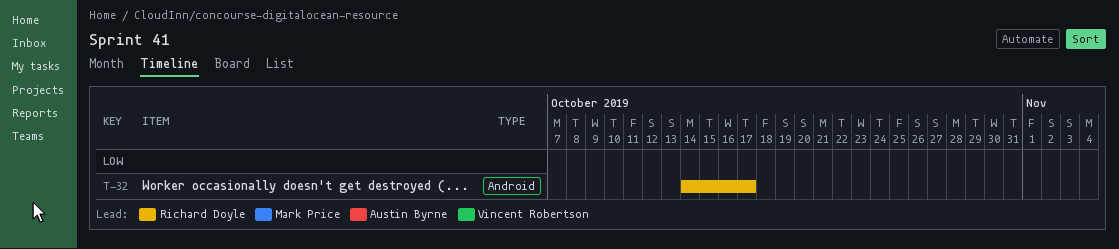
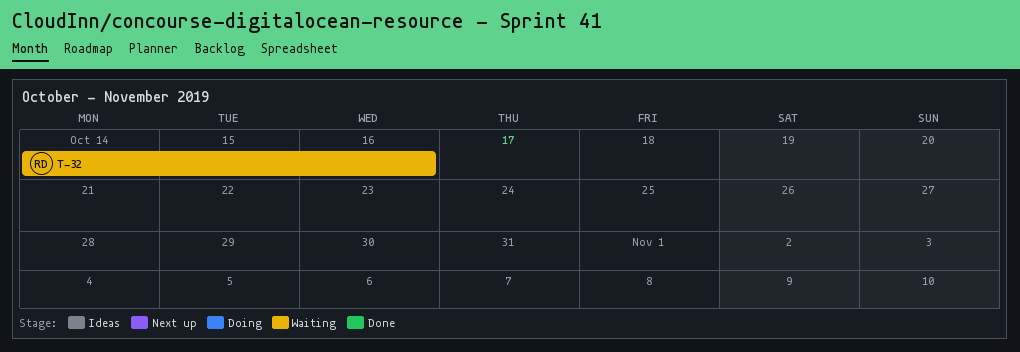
T-32, due: Oct 17 -> Oct 16

